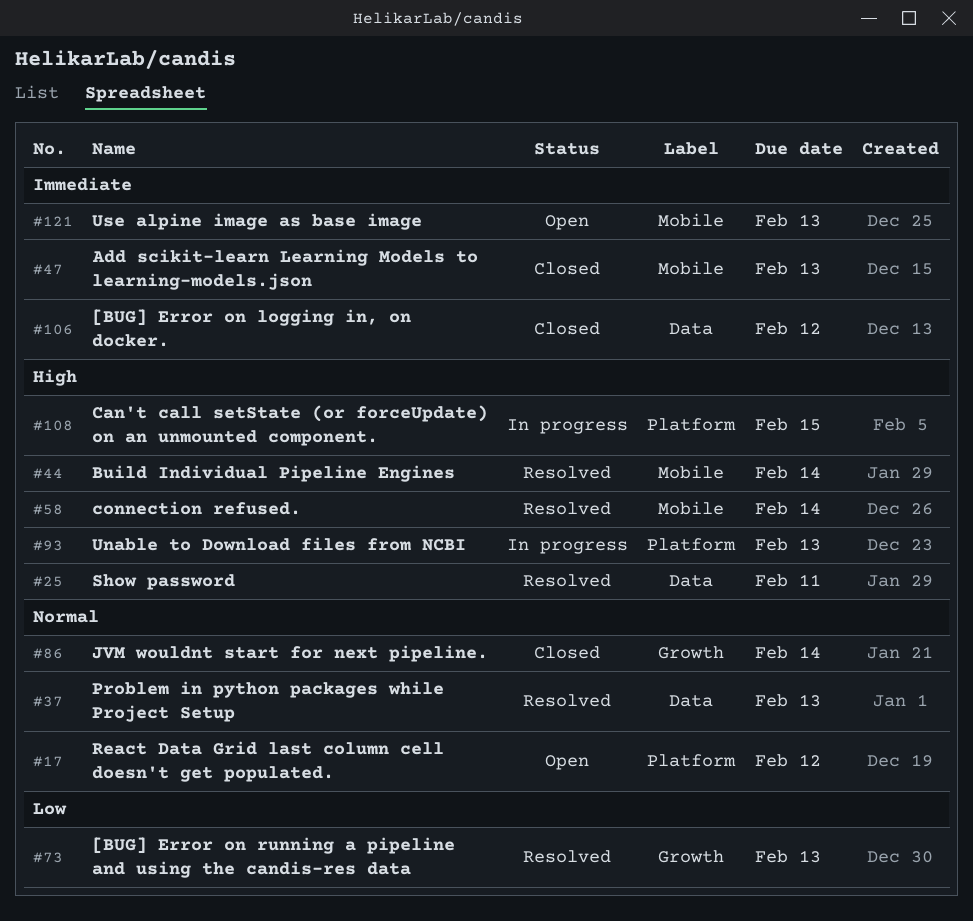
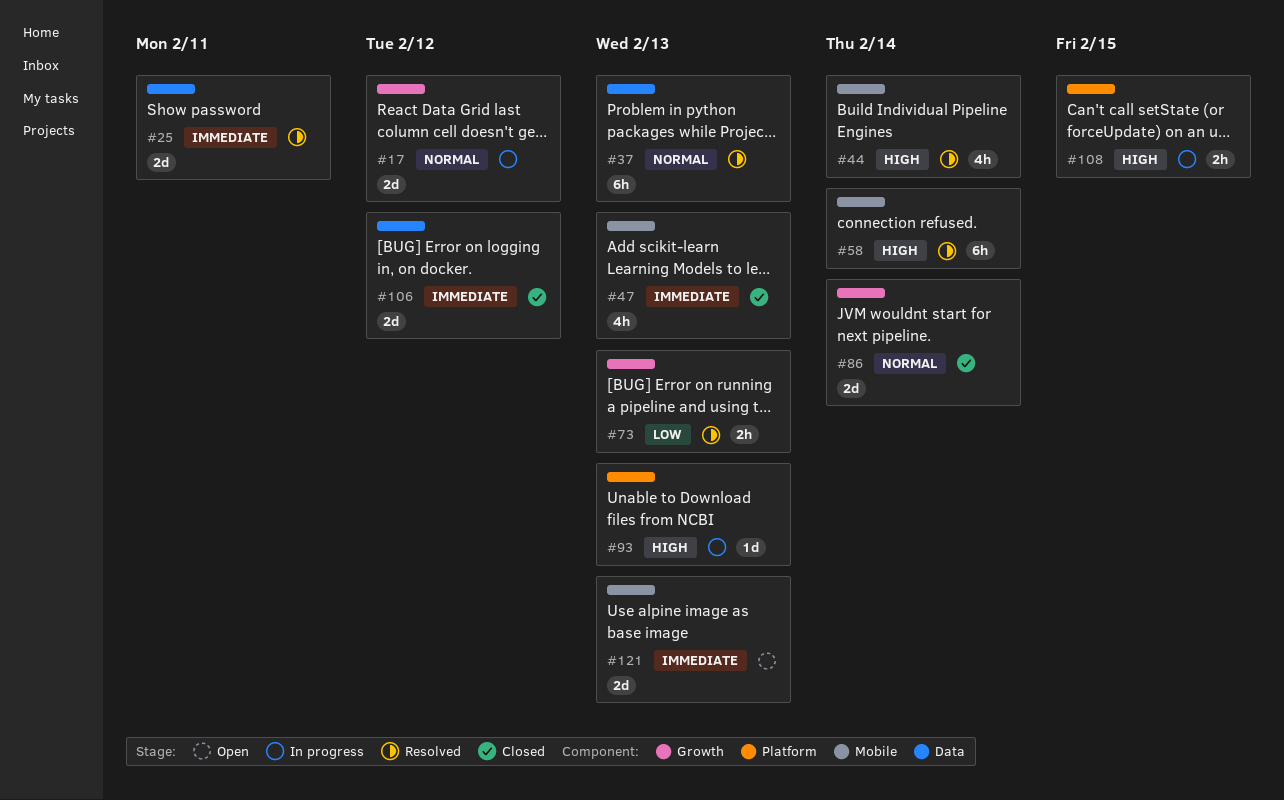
#17, status: Open -> In progress
#17, label: Platform -> Growth
#25, priority: High -> Immediate

